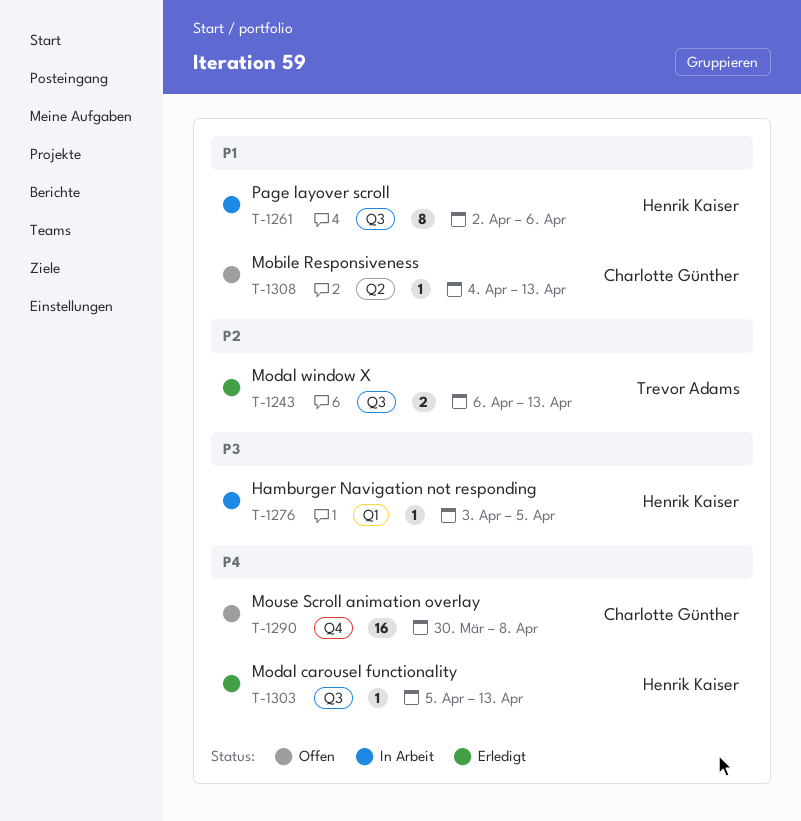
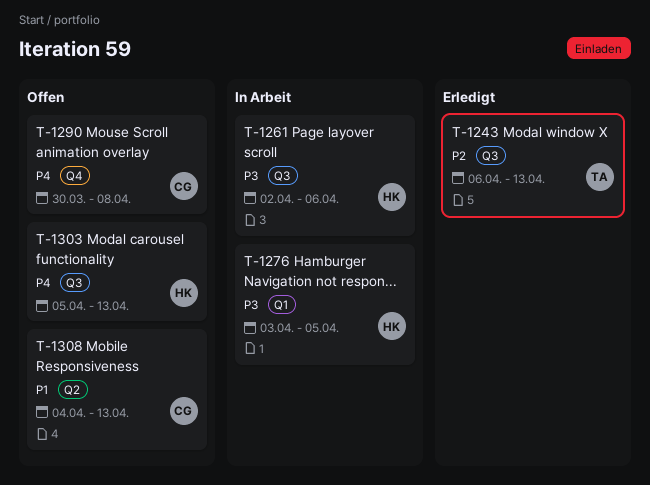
T-1261, priority: P1 -> P3
T-1303, status: Erledigt -> Offen

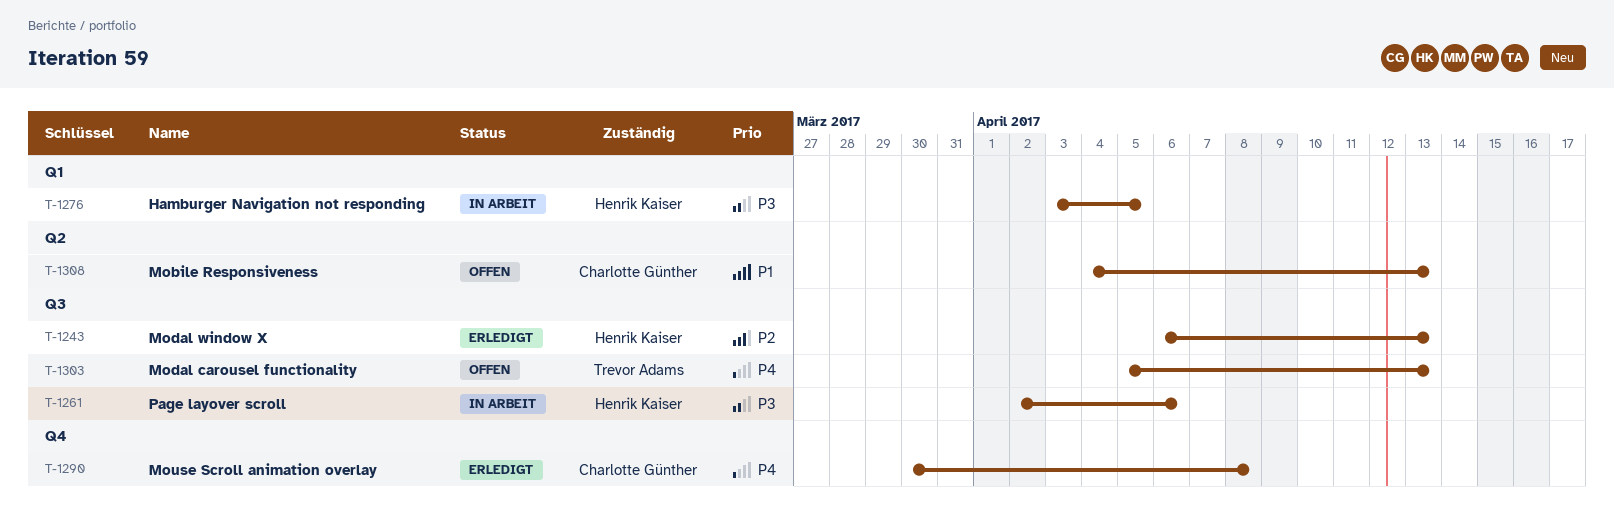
T-1243, owner: Trevor Adams -> Henrik Kaiser
T-1290, status: Offen -> Erledigt
T-1303, owner: Henrik Kaiser -> Trevor Adams

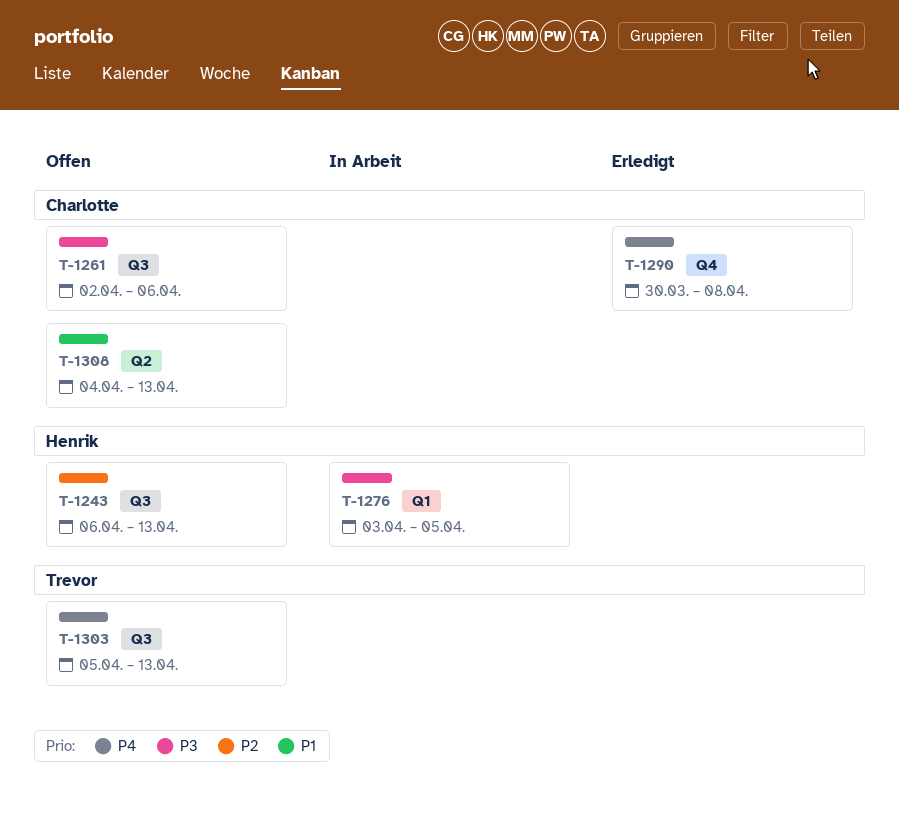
T-1243, status: Erledigt -> Offen
T-1261, status: In Arbeit -> Offen
T-1261, owner: Henrik Kaiser -> Charlotte Günther

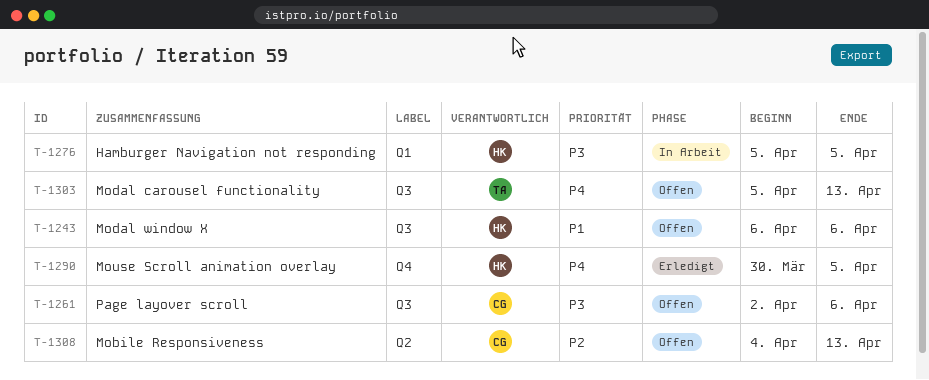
T-1243, priority: P2 -> P1
T-1243, due: Apr 13 -> Apr 6
T-1276, start: Apr 3 -> Apr 5
T-1290, owner: Charlotte -> Henrik
T-1290, due: Apr 8 -> Apr 5
T-1308, priority: P1 -> P2

